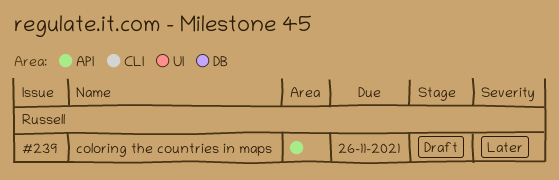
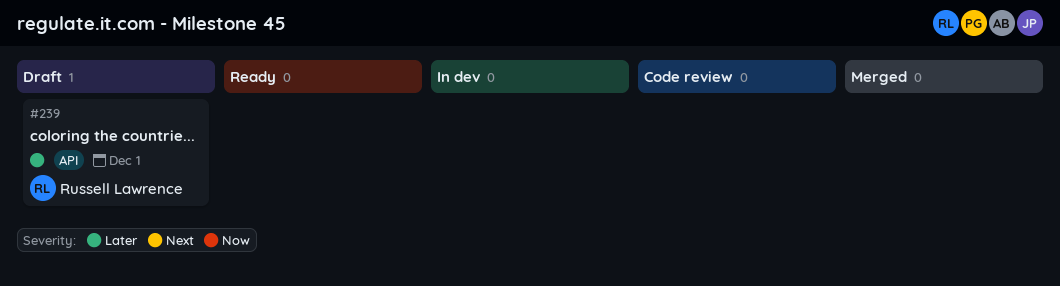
#239, due: Nov 26 -> Dec 1

